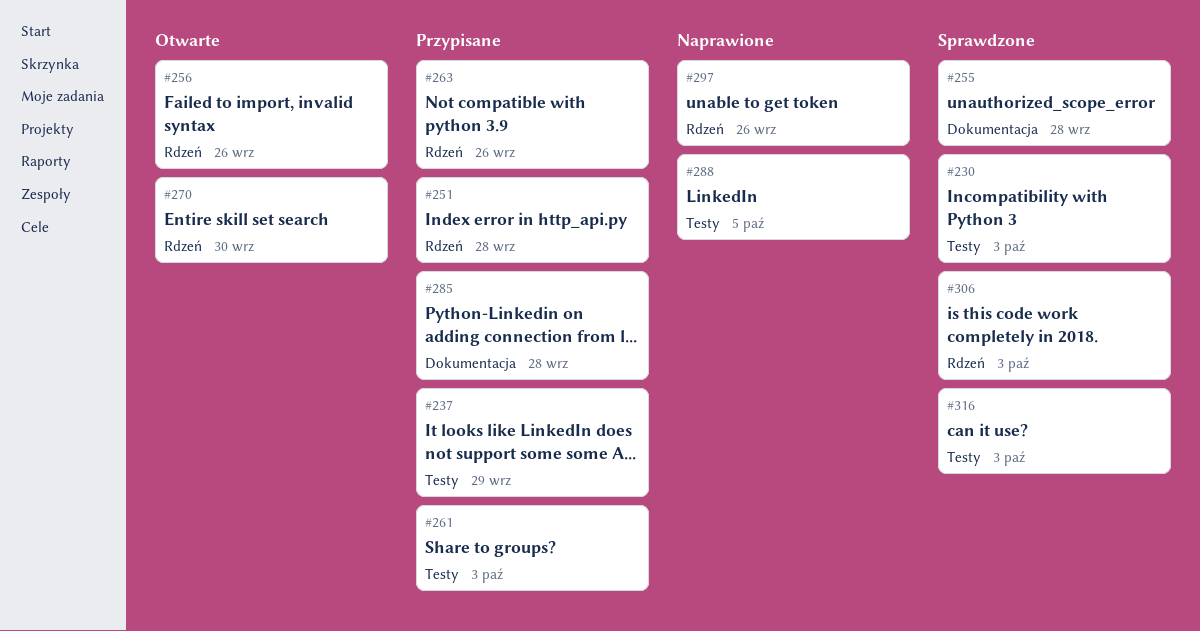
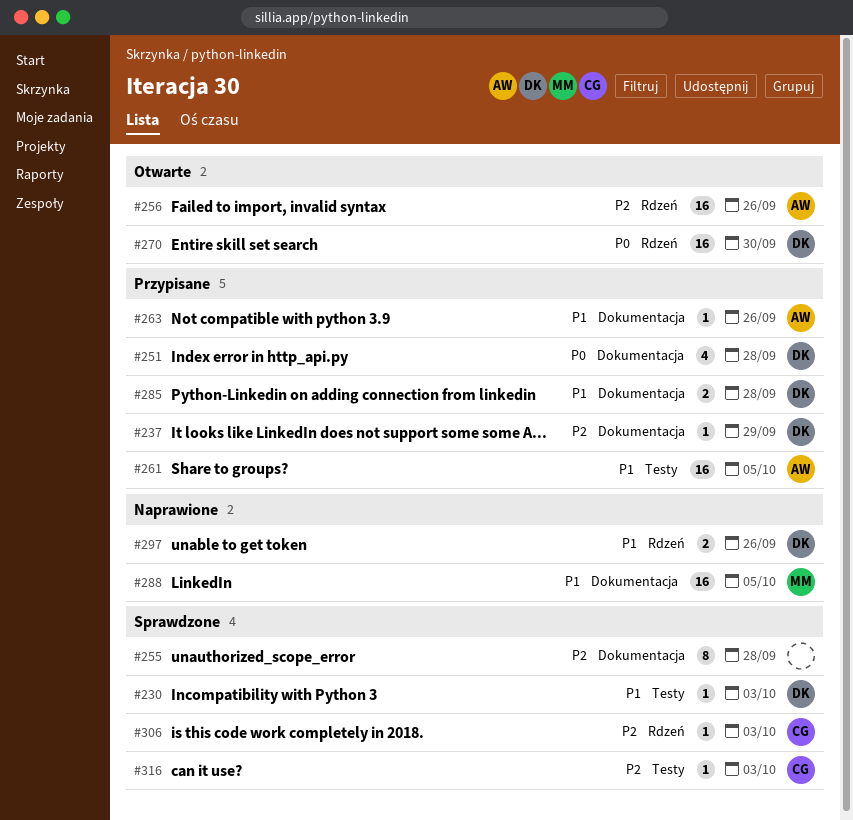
#237, label: Testy -> Dokumentacja
#251, label: Rdzeń -> Dokumentacja
#261, due: Oct 3 -> Oct 5
#263, label: Rdzeń -> Dokumentacja
#288, label: Testy -> Dokumentacja

